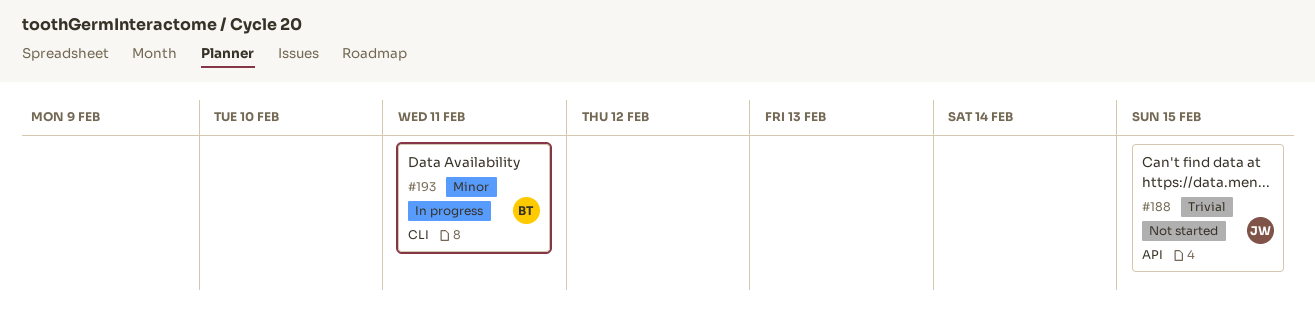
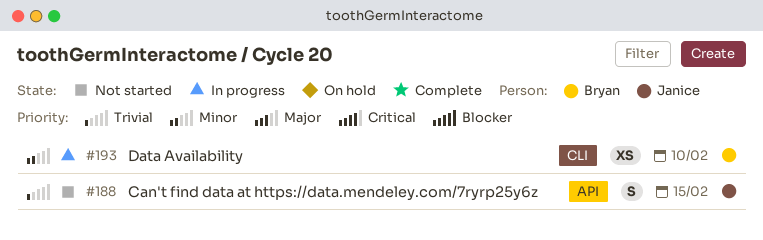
#193, due: Feb 11 -> Feb 10

